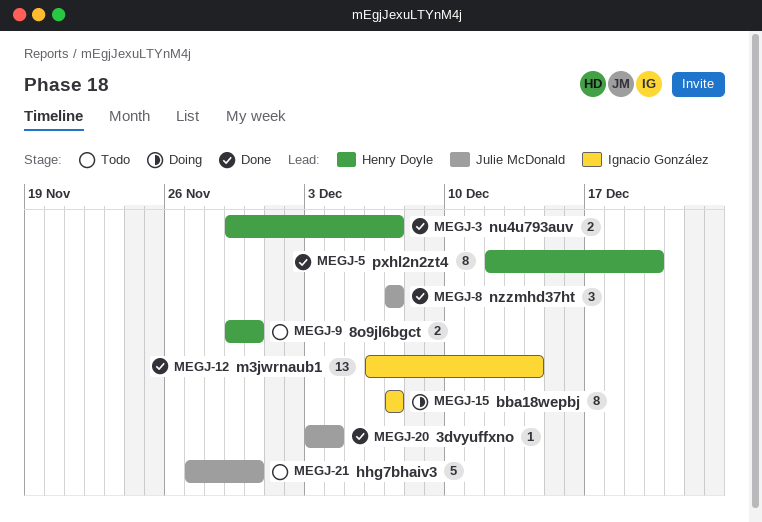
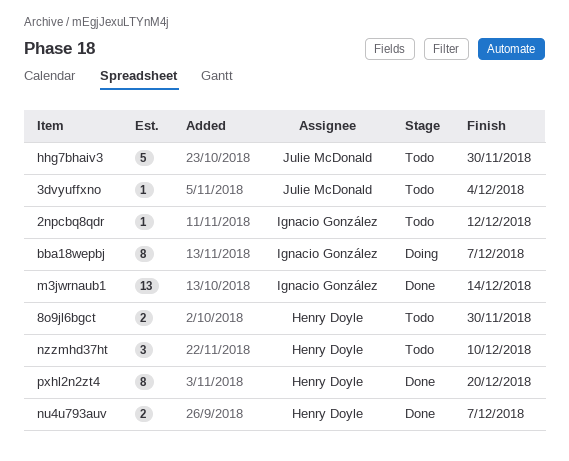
2npcbq8qdr: none -> present
3dvyuffxno, status: Done -> Todo
nzzmhd37ht, status: Done -> Todo
nzzmhd37ht, owner: Julie McDonald -> Henry Doyle
nzzmhd37ht, due: Dec 7 -> Dec 10

